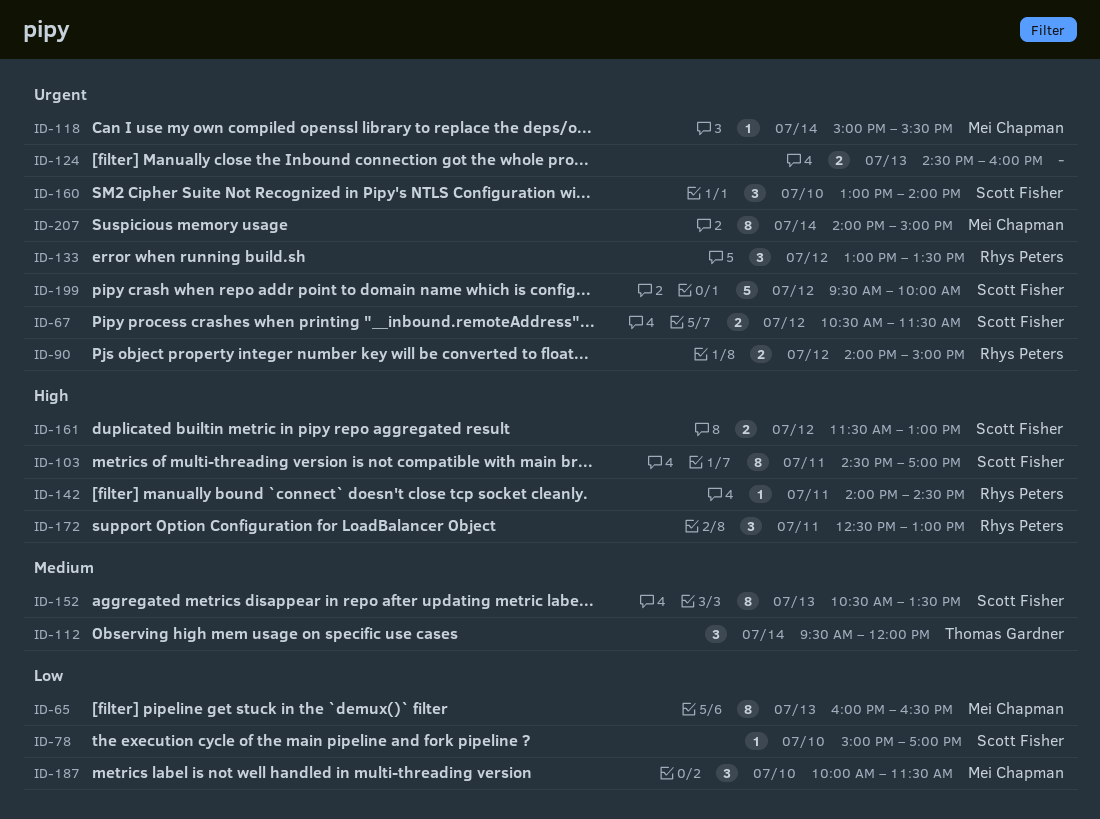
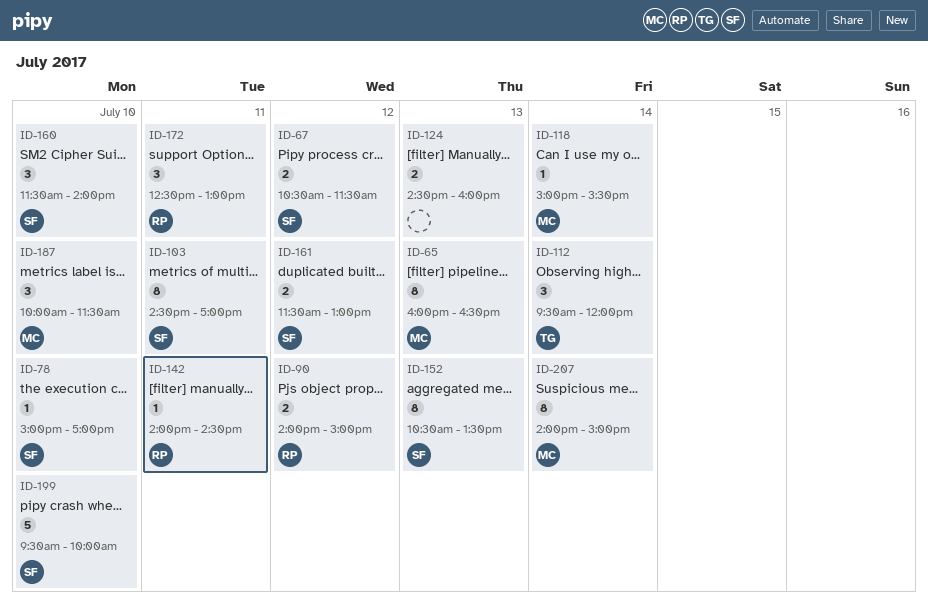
ID-133: present -> none
ID-160, begins: 13:00 -> 11:30
ID-199, day: Jul 12 -> Jul 10

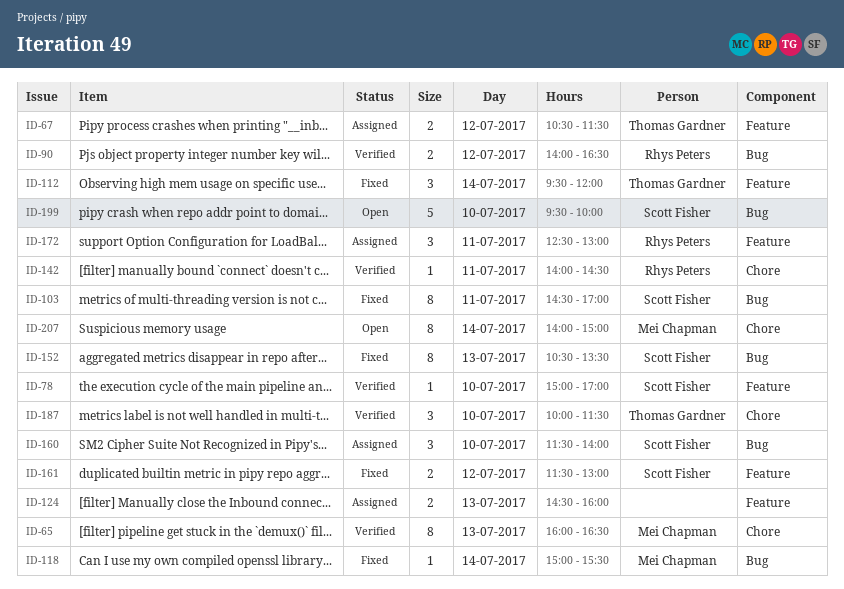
ID-67, owner: Scott Fisher -> Thomas Gardner
ID-90, ends: 15:00 -> 16:30
ID-187, owner: Mei Chapman -> Thomas Gardner

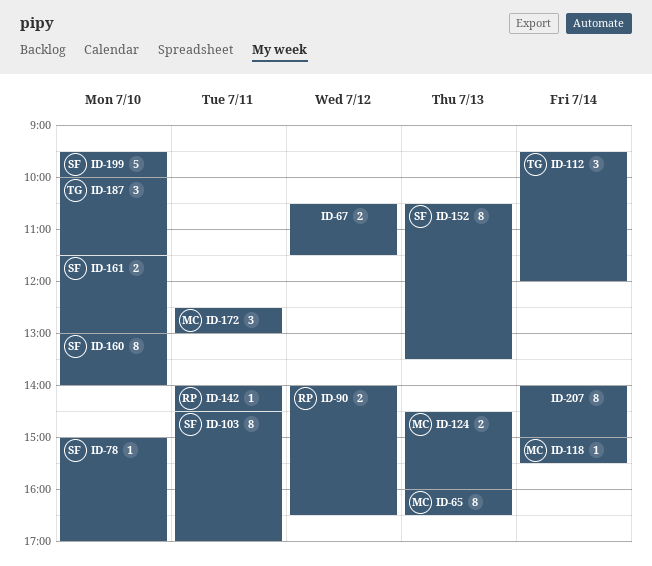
ID-67, owner: Thomas Gardner -> none
ID-124, owner: none -> Mei Chapman
ID-160, estimate: 3 -> 8
ID-160, begins: 11:30 -> 13:00
ID-161, day: Jul 12 -> Jul 10
ID-172, owner: Rhys Peters -> Mei Chapman
ID-207, owner: Mei Chapman -> none

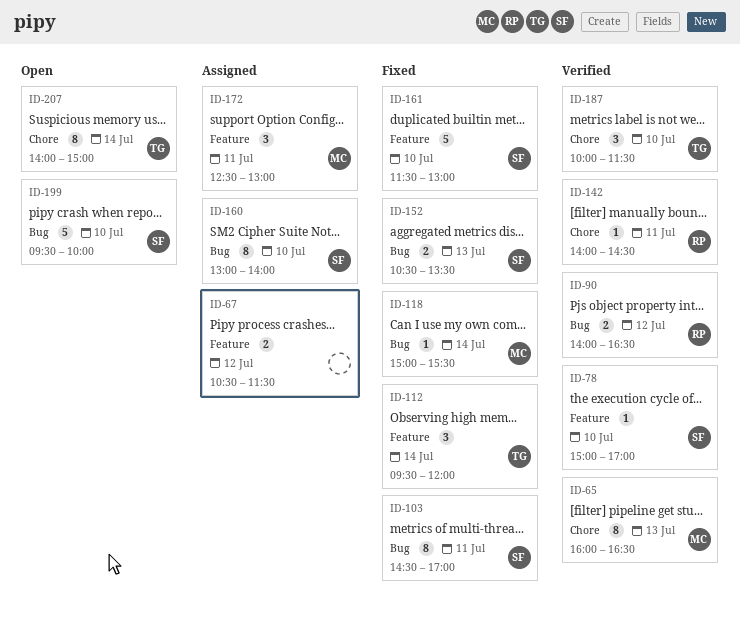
ID-124: present -> none
ID-152, estimate: 8 -> 2
ID-161, estimate: 2 -> 5
ID-207, owner: none -> TG

